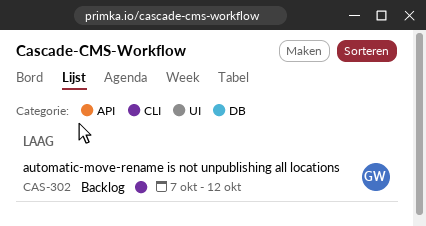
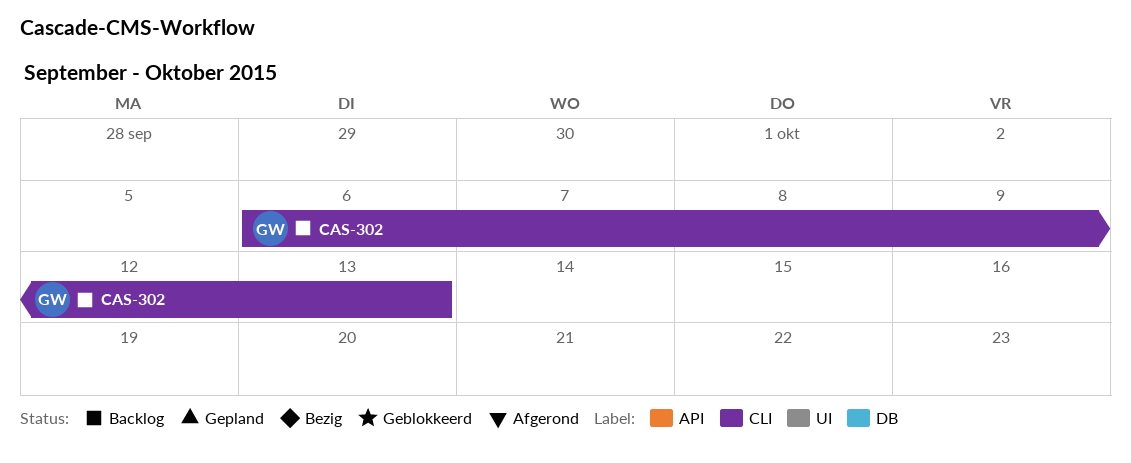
CAS-302, start: Oct 7 -> Oct 6
CAS-302, due: Oct 12 -> Oct 13

